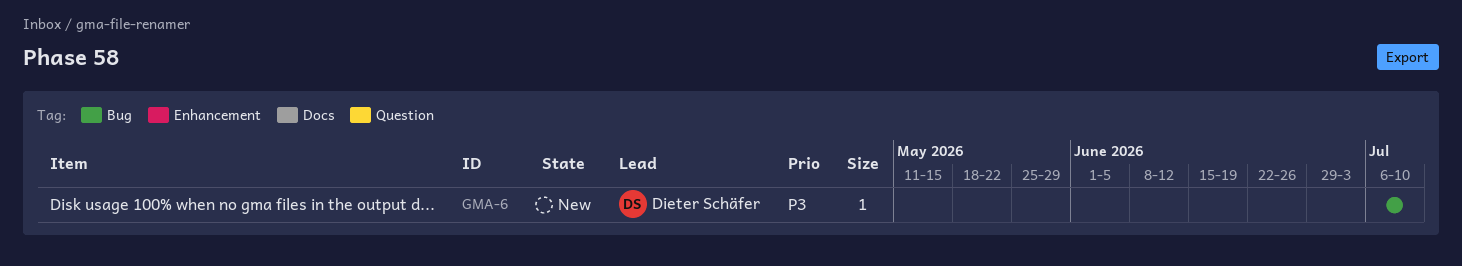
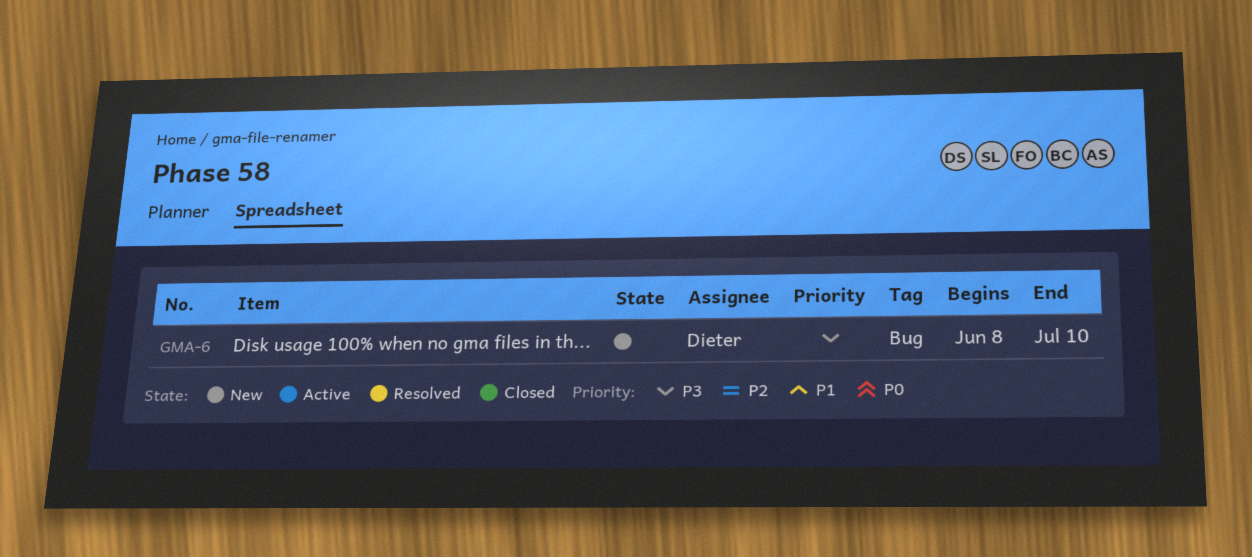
GMA-6, start: Jul 6 -> Jun 8

